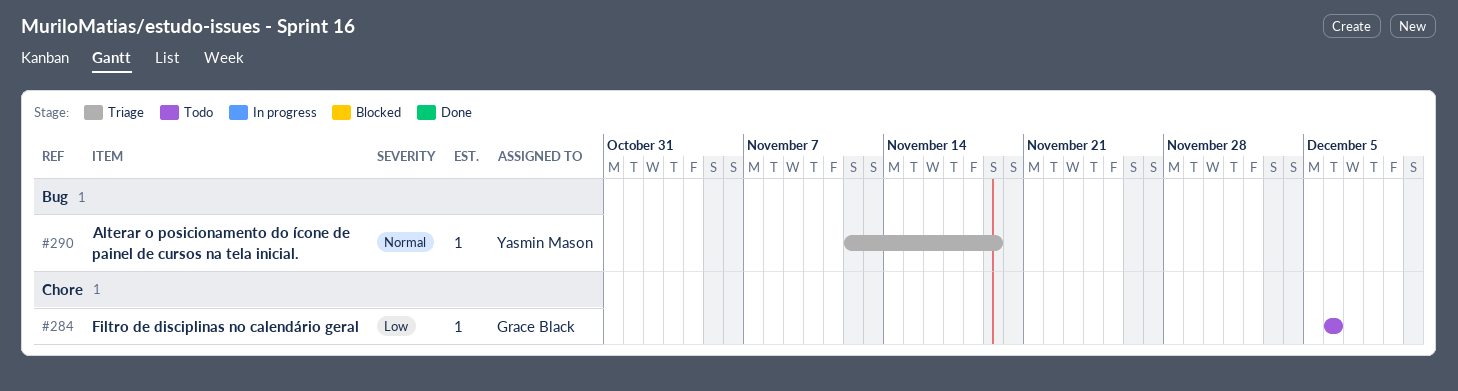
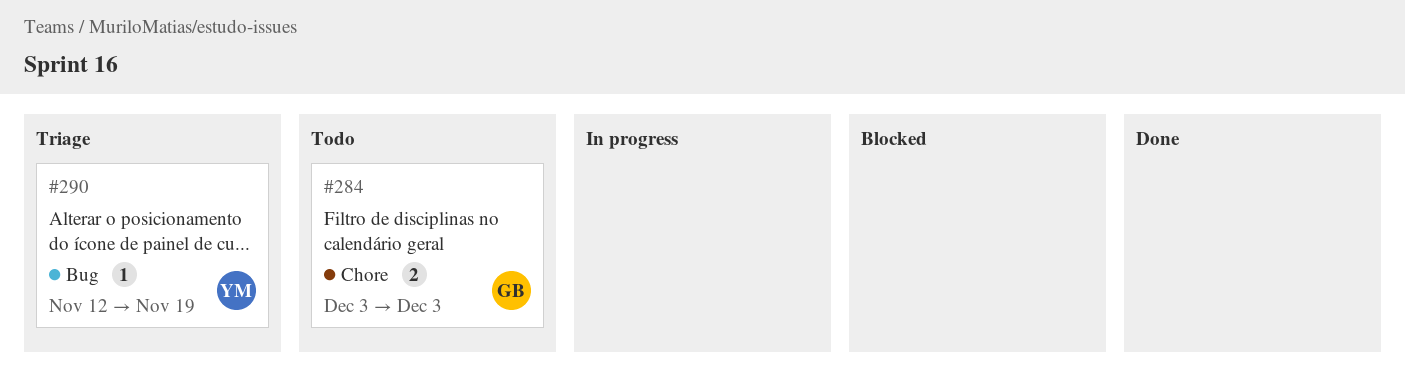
#284, estimate: 1 -> 2
#284, start: Dec 6 -> Dec 3
#284, due: Dec 6 -> Dec 3

